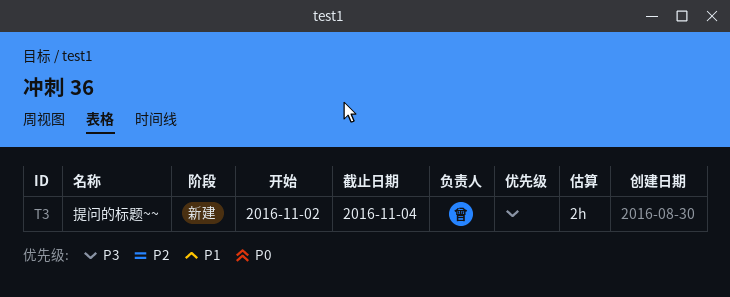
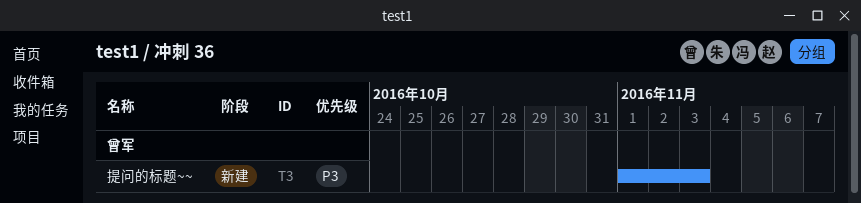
T3, start: Nov 2 -> Nov 1
T3, due: Nov 4 -> Nov 3

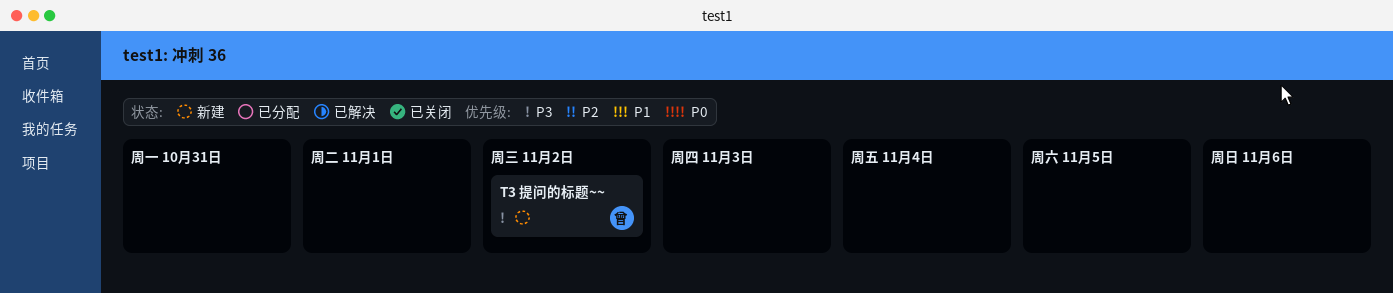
T3, due: Nov 3 -> Nov 2

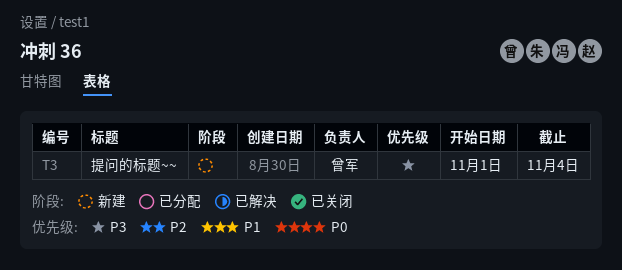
T3, due: Nov 2 -> Nov 4

